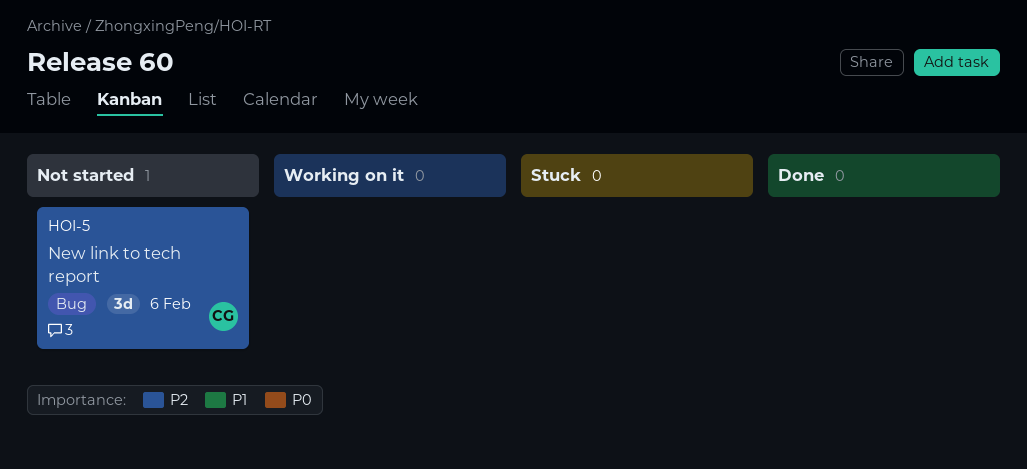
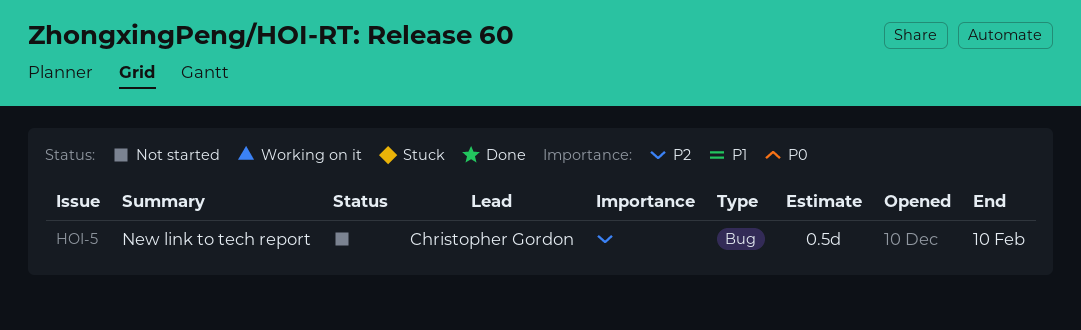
HOI-5, estimate: 3d -> 0.5d
HOI-5, due: Feb 6 -> Feb 10

